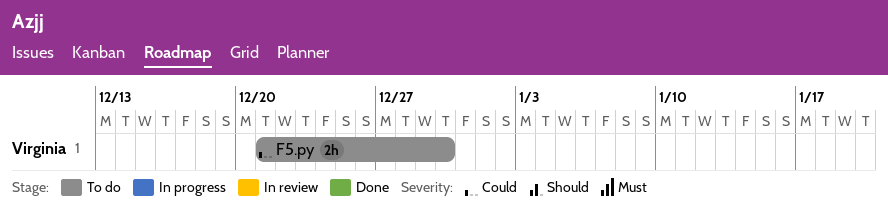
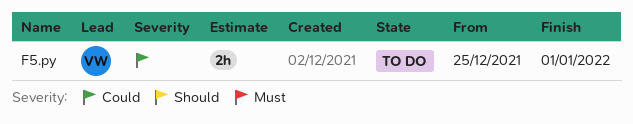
F5.py, start: Dec 21 -> Dec 25
F5.py, due: Dec 30 -> Jan 1

